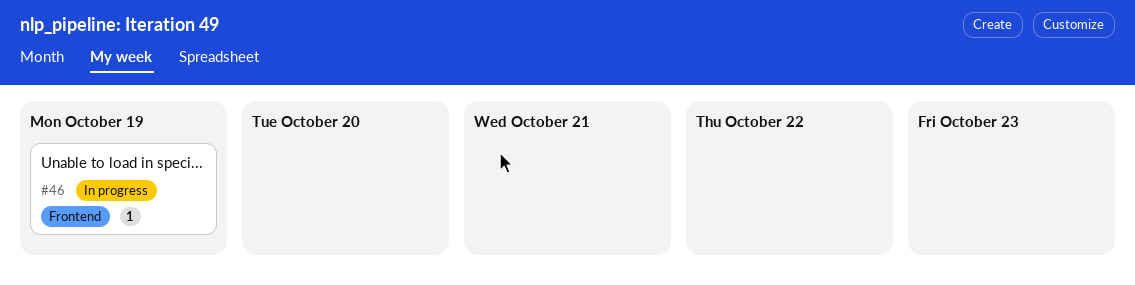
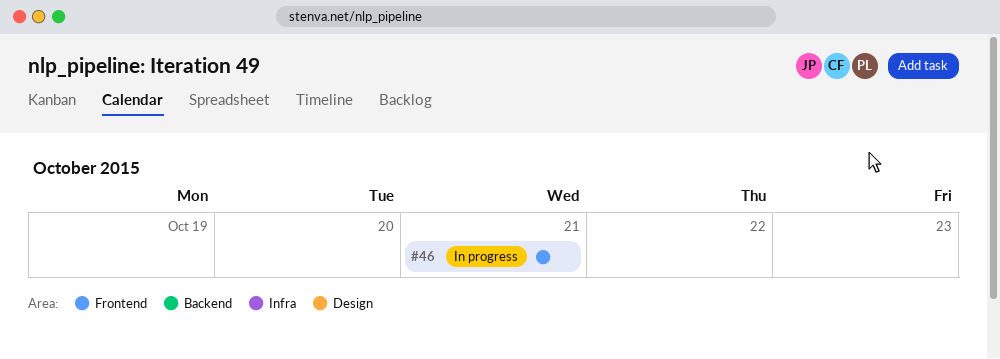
#46, due: Oct 19 -> Oct 21

